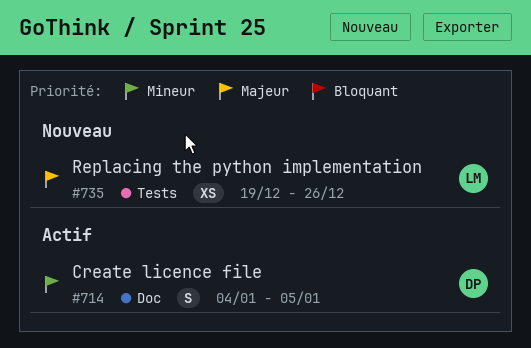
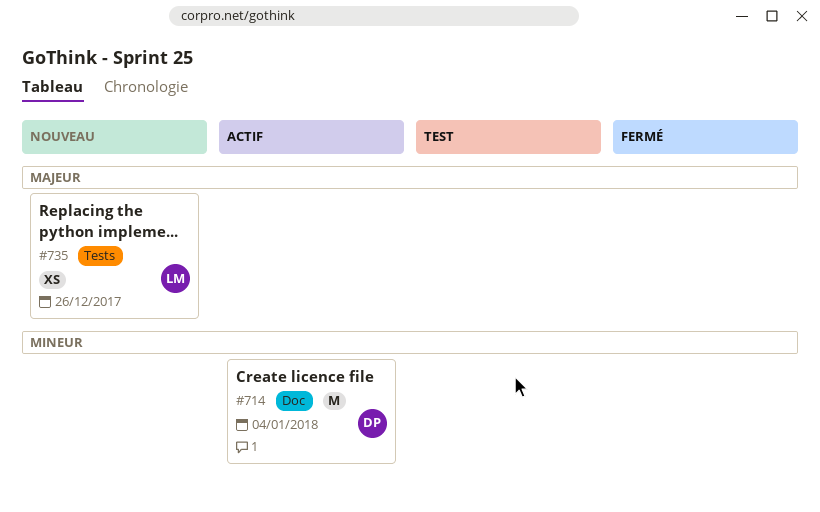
#714, estimate: S -> M
#714, due: Jan 5 -> Jan 4

